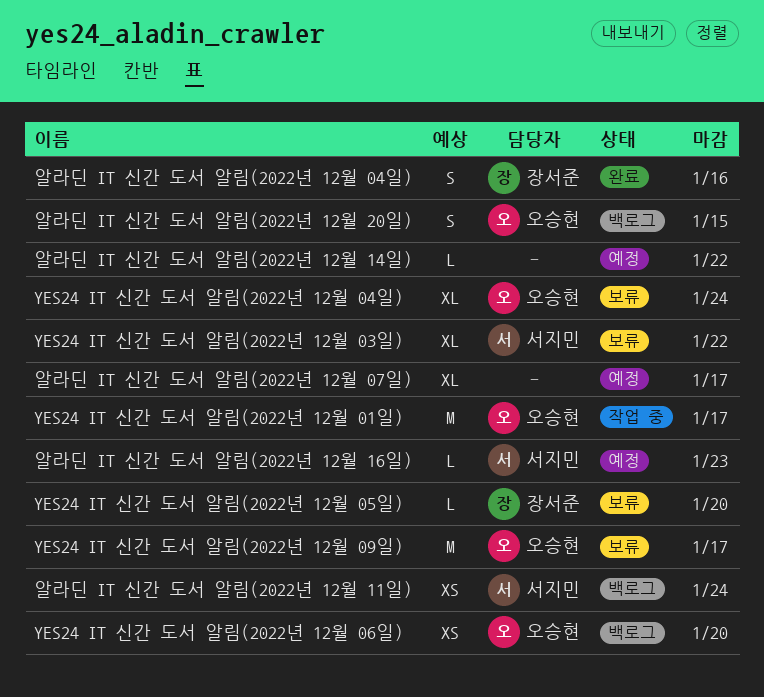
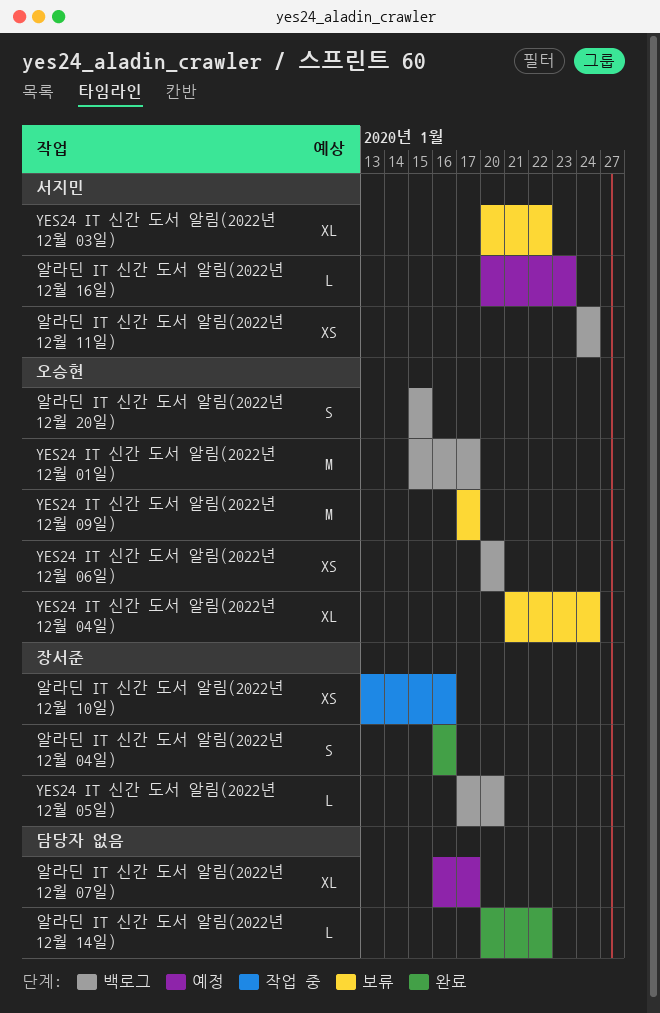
YES24 IT 신간 도서 알림(2022년 12월 01일), status: 작업 중 -> 백로그
YES24 IT 신간 도서 알림(2022년 12월 05일), status: 보류 -> 백로그
알라딘 IT 신간 도서 알림(2022년 12월 10일): none -> present
알라딘 IT 신간 도서 알림(2022년 12월 14일), status: 예정 -> 완료

